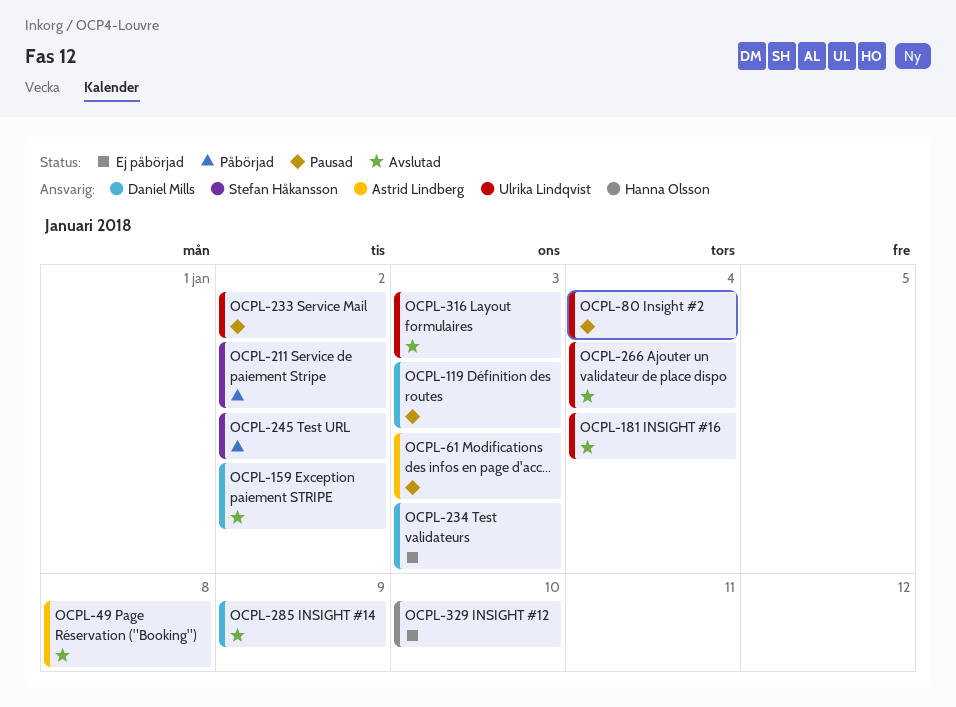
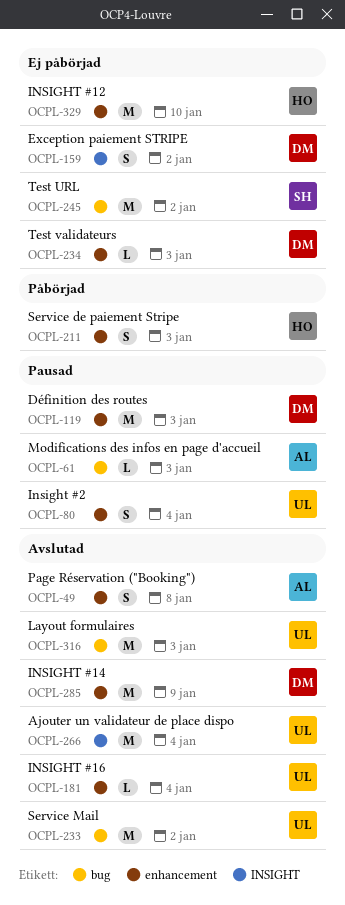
OCPL-159, status: Avslutad -> Ej påbörjad
OCPL-211, owner: Stefan Håkansson -> Hanna Olsson
OCPL-211, due: Jan 2 -> Jan 3
OCPL-233, status: Pausad -> Avslutad
OCPL-245, status: Påbörjad -> Ej påbörjad

